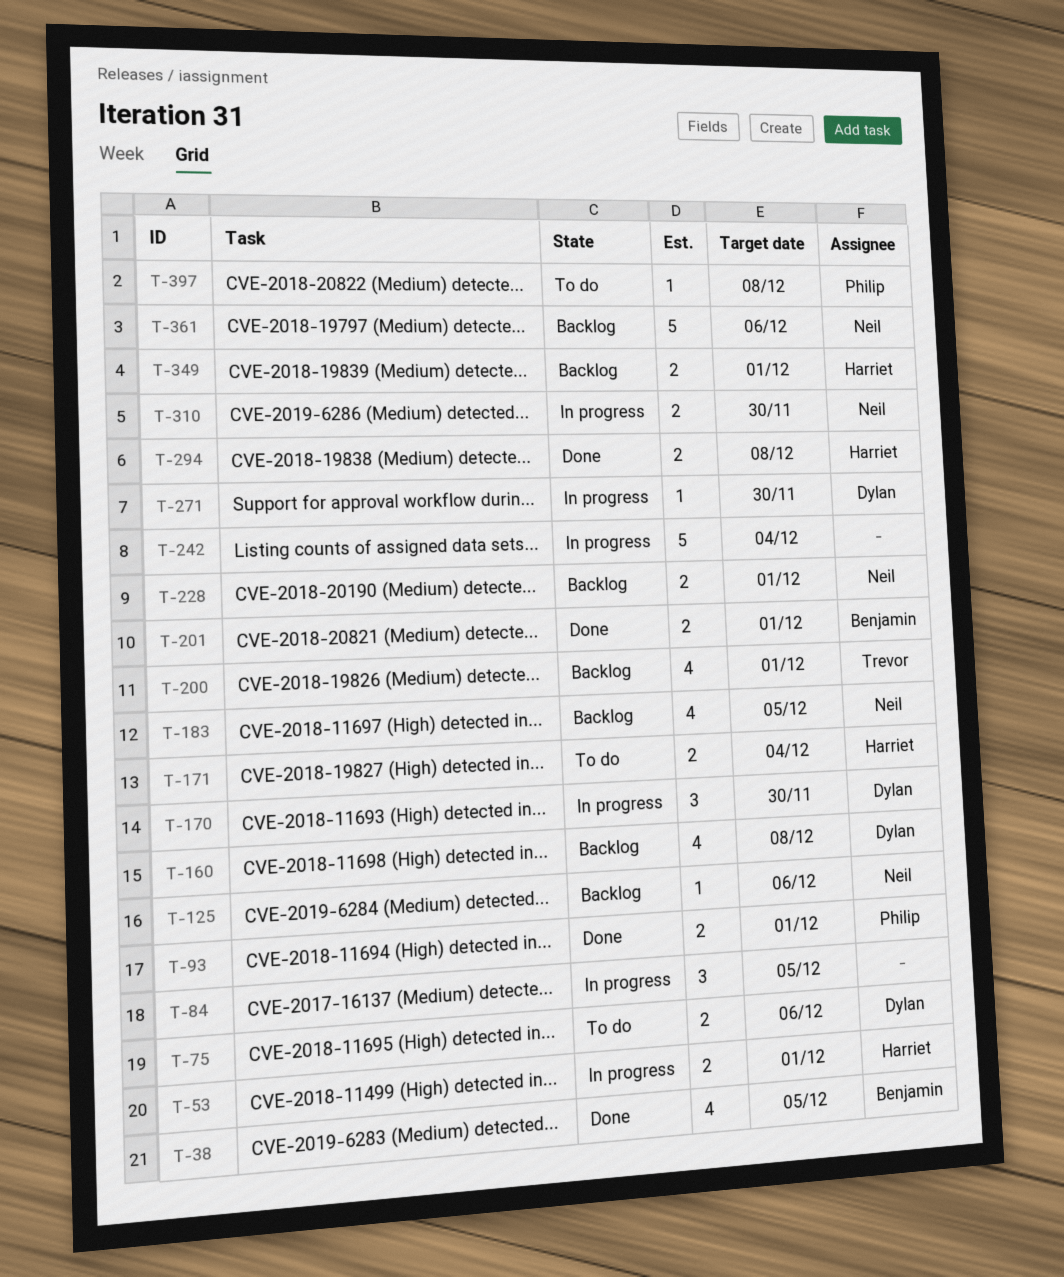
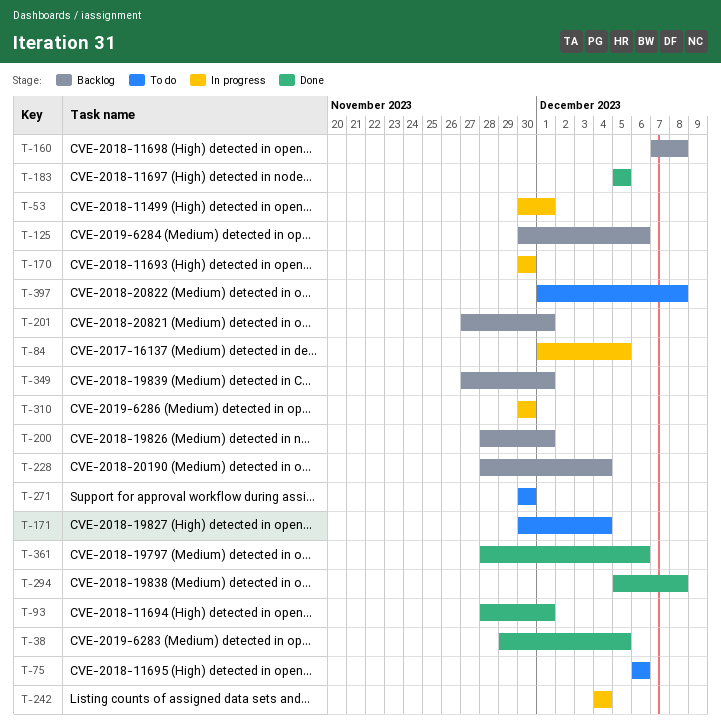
T-183, status: Backlog -> Done
T-201, status: Done -> Backlog
T-228, due: Dec 1 -> Dec 4
T-271, status: In progress -> To do
T-361, status: Backlog -> Done

